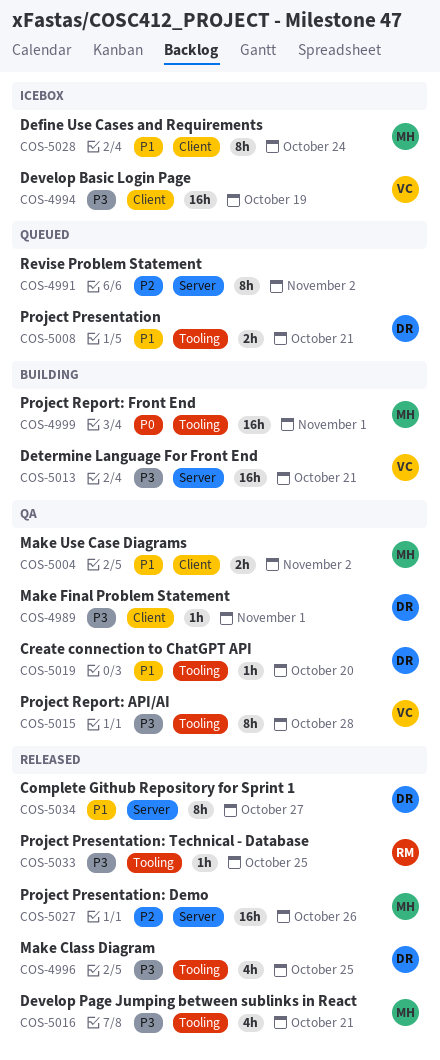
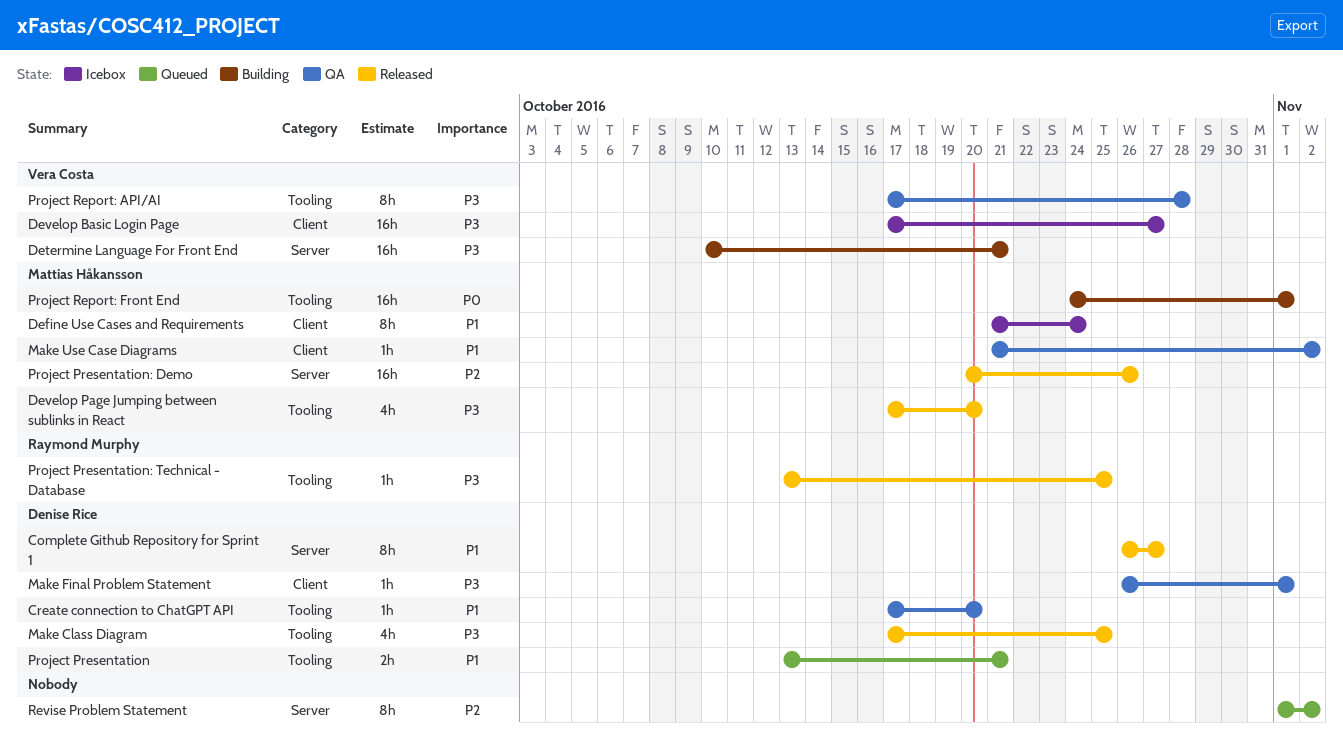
Develop Basic Login Page, due: Oct 19 -> Oct 27
Develop Page Jumping between sublinks in React, due: Oct 21 -> Oct 20
Make Use Case Diagrams, estimate: 2h -> 1h

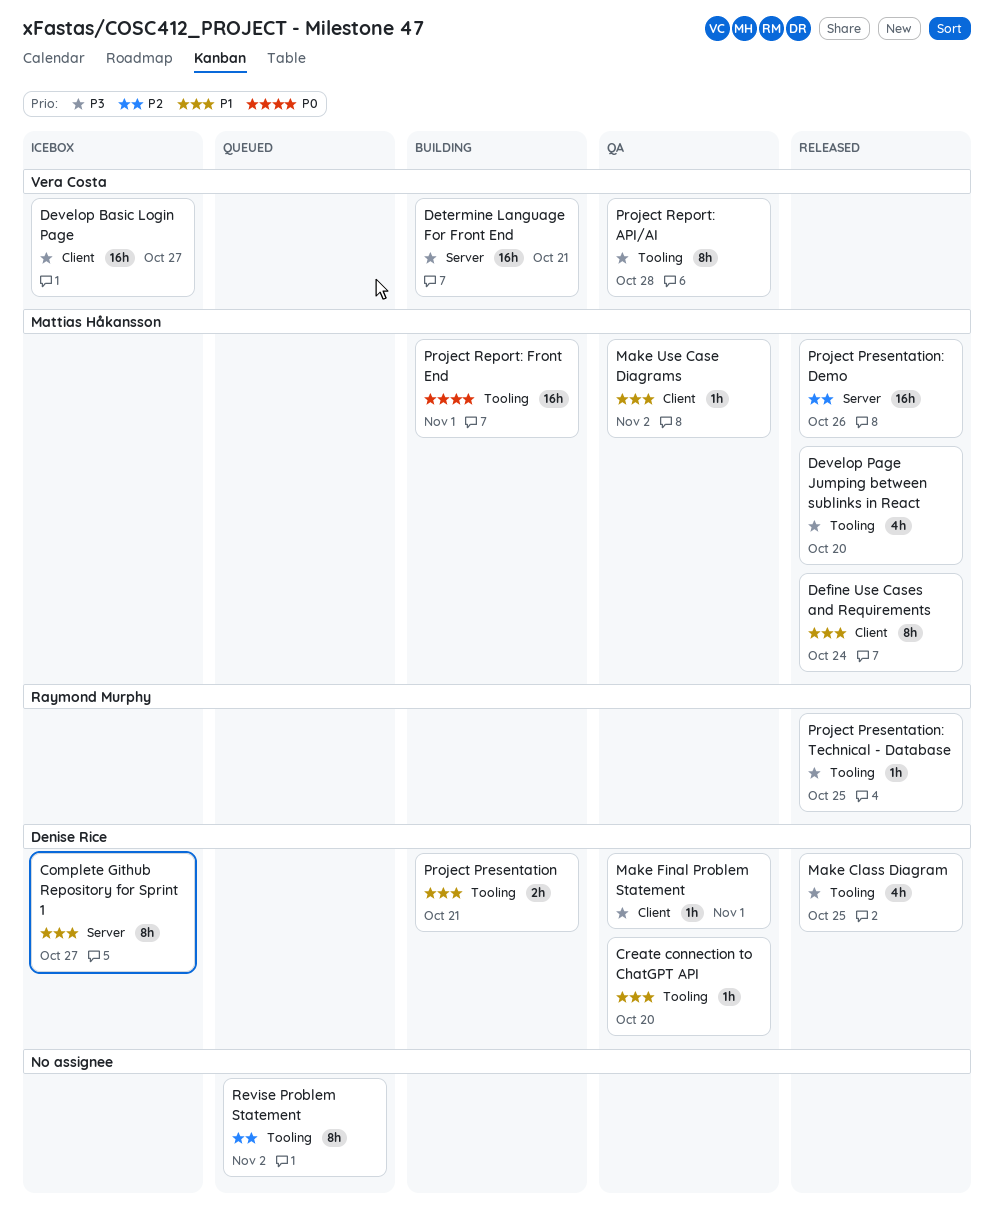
Complete Github Repository for Sprint 1, status: Released -> Icebox
Define Use Cases and Requirements, status: Icebox -> Released
Project Presentation, status: Queued -> Building
Revise Problem Statement, label: Server -> Tooling

